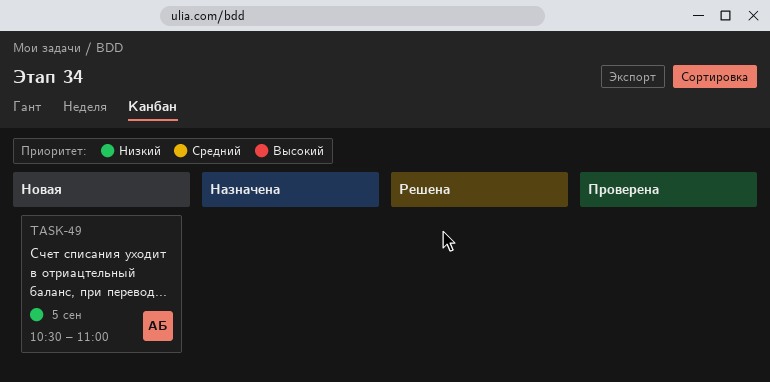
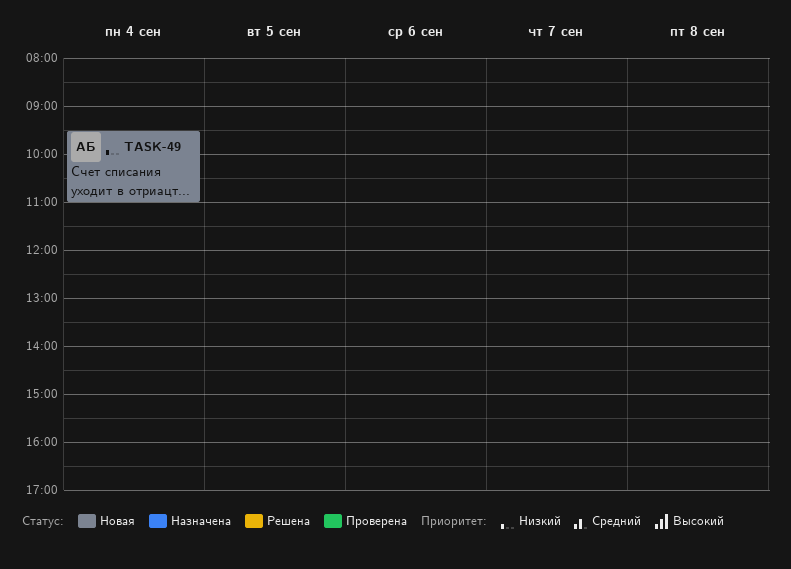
TASK-49, day: Sep 5 -> Sep 4
TASK-49, begins: 10:30 -> 09:30

